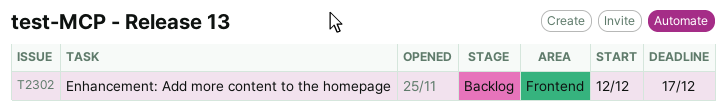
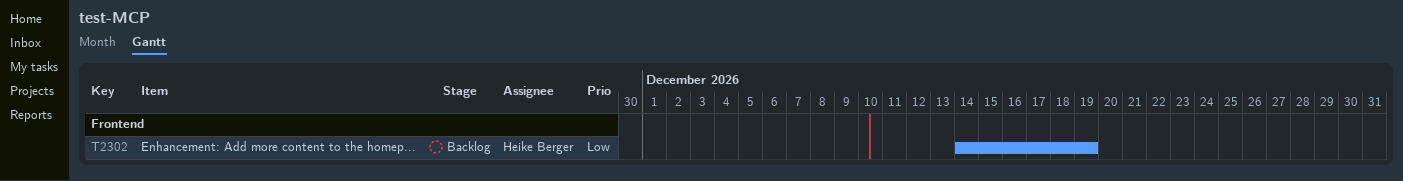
T2302, start: Dec 12 -> Dec 14
T2302, due: Dec 17 -> Dec 19

